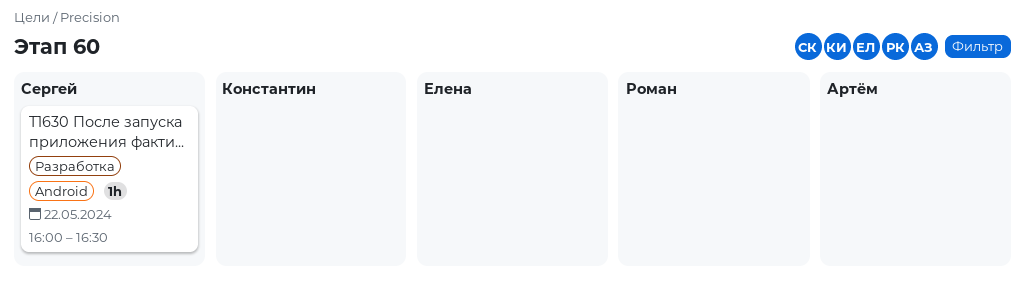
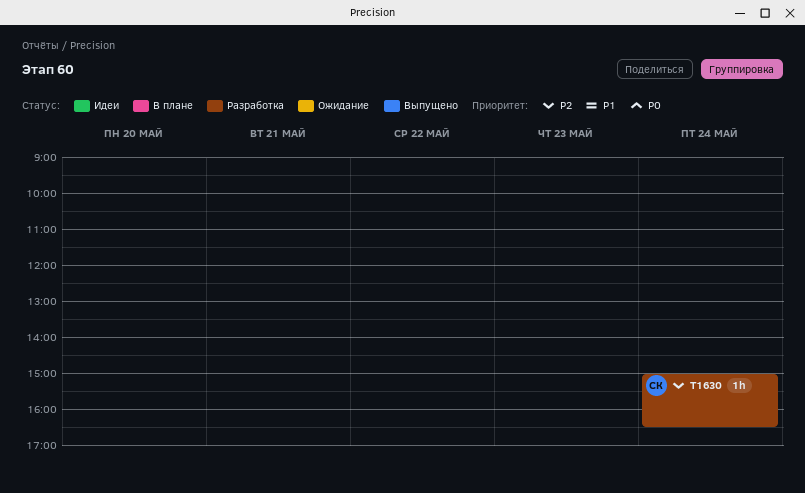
T1630, day: May 22 -> May 24
T1630, begins: 16:00 -> 15:00

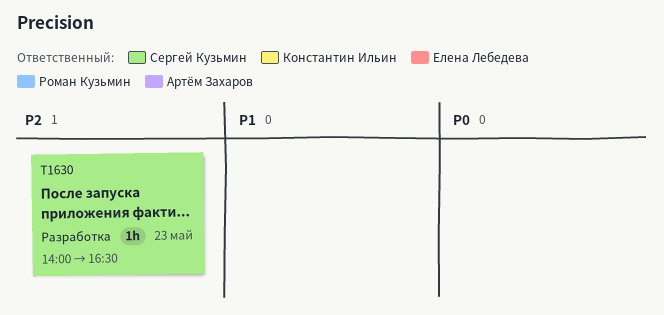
T1630, day: May 24 -> May 23
T1630, begins: 15:00 -> 14:00

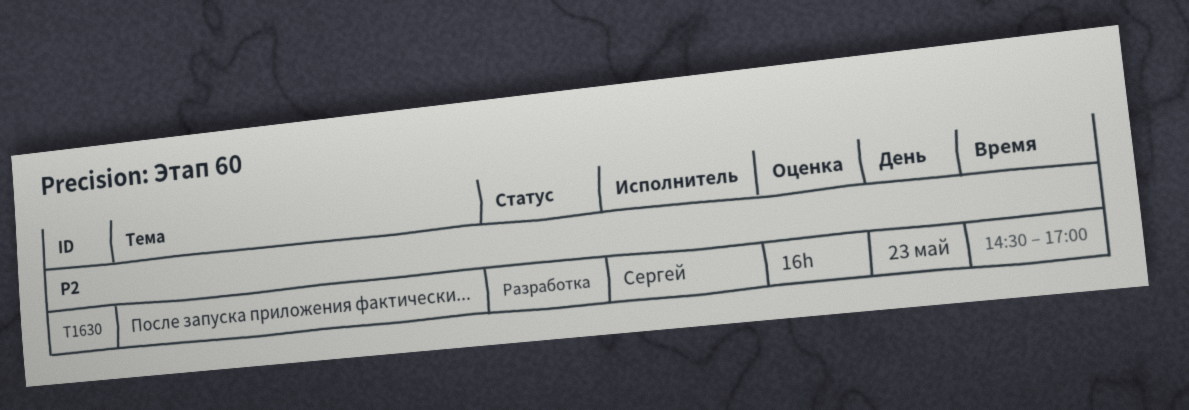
T1630, estimate: 1h -> 16h
T1630, begins: 14:00 -> 14:30
T1630, ends: 16:30 -> 17:00

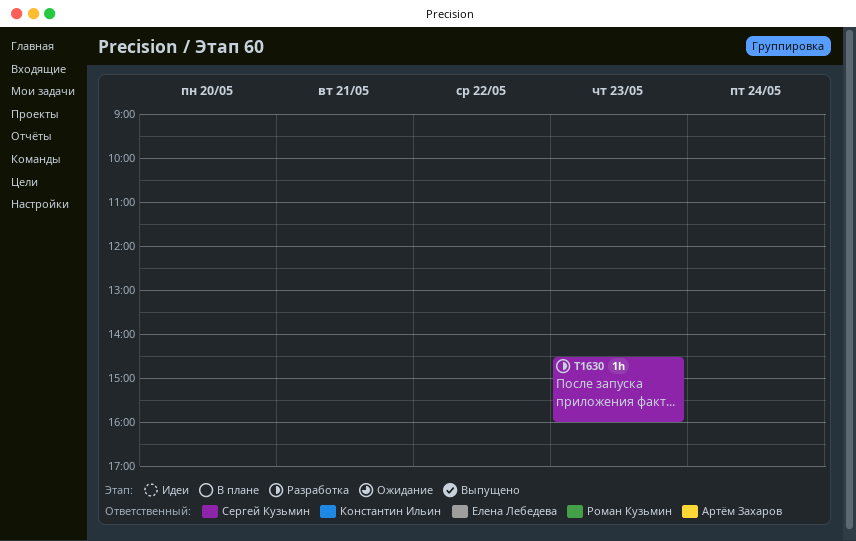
T1630, estimate: 16h -> 1h
T1630, ends: 17:00 -> 16:00

